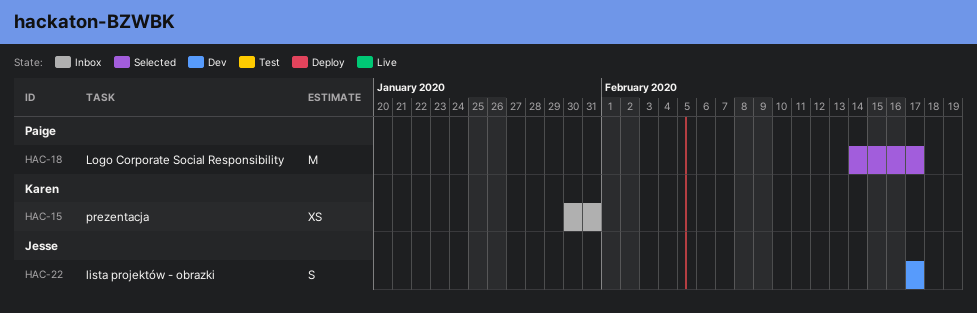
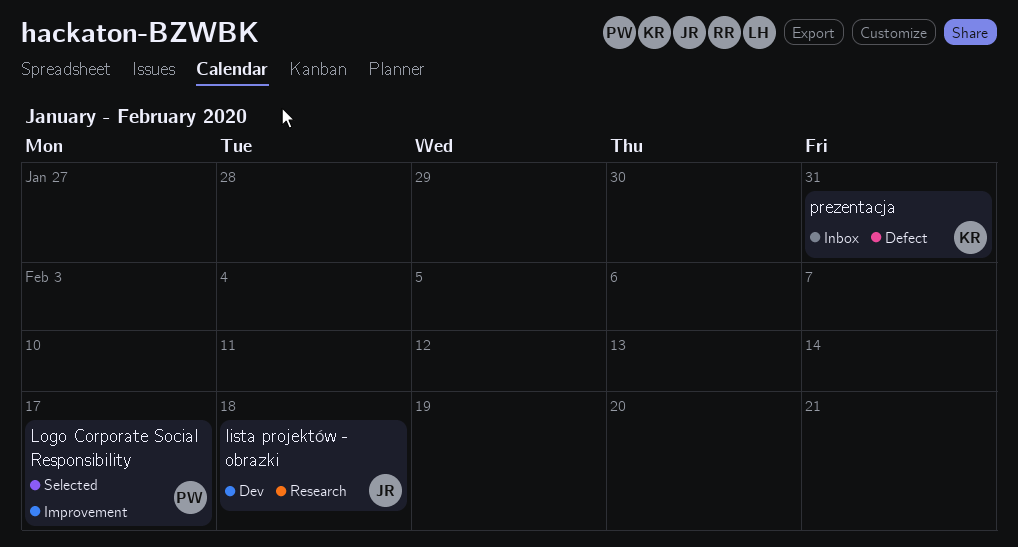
lista projektów - obrazki, due: Feb 17 -> Feb 18

